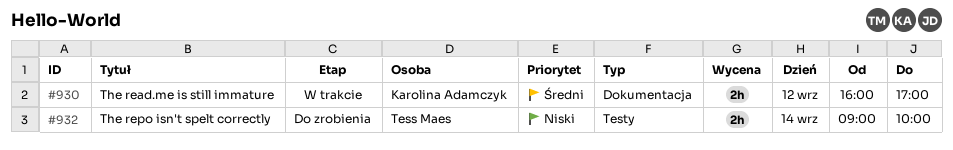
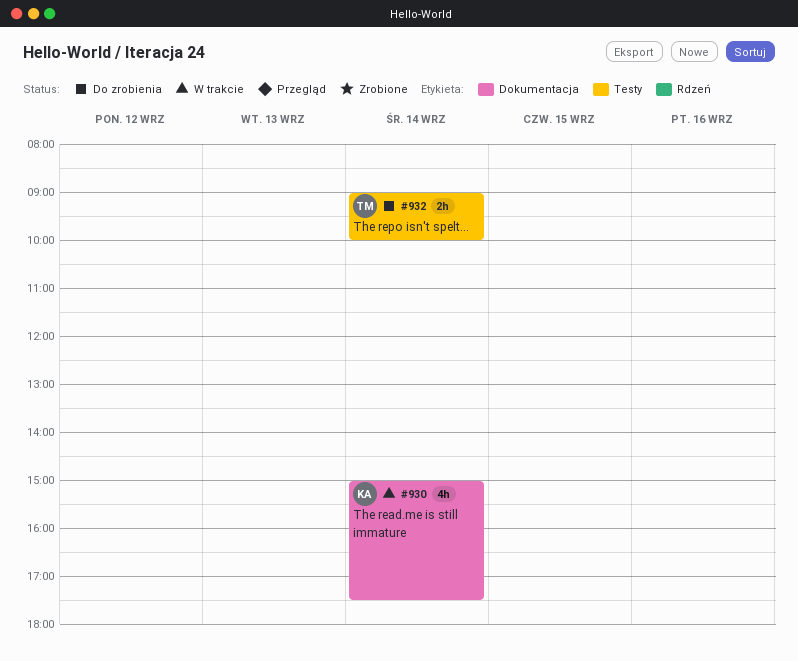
#930, estimate: 2h -> 4h
#930, day: Sep 12 -> Sep 14
#930, begins: 16:00 -> 15:00
#930, ends: 17:00 -> 17:30

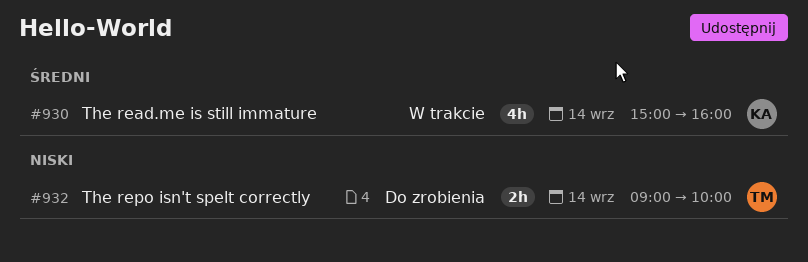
#930, ends: 17:30 -> 16:00

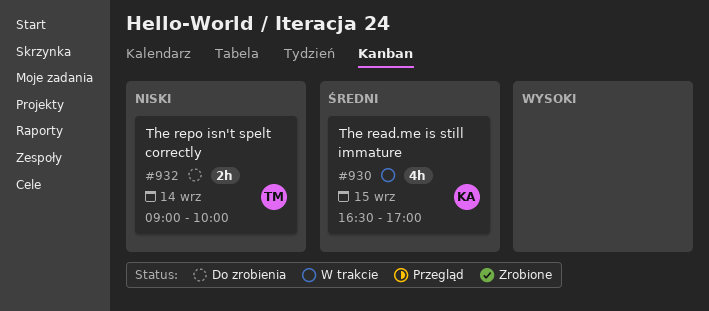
#930, day: Sep 14 -> Sep 15
#930, begins: 15:00 -> 16:30
#930, ends: 16:00 -> 17:00

